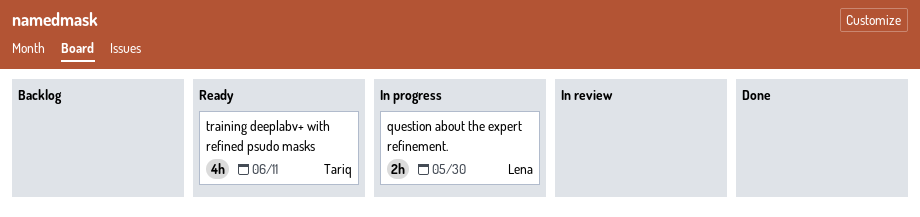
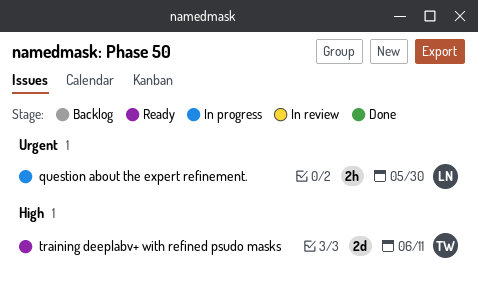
training deeplabv+ with refined psudo masks, estimate: 4h -> 2d

